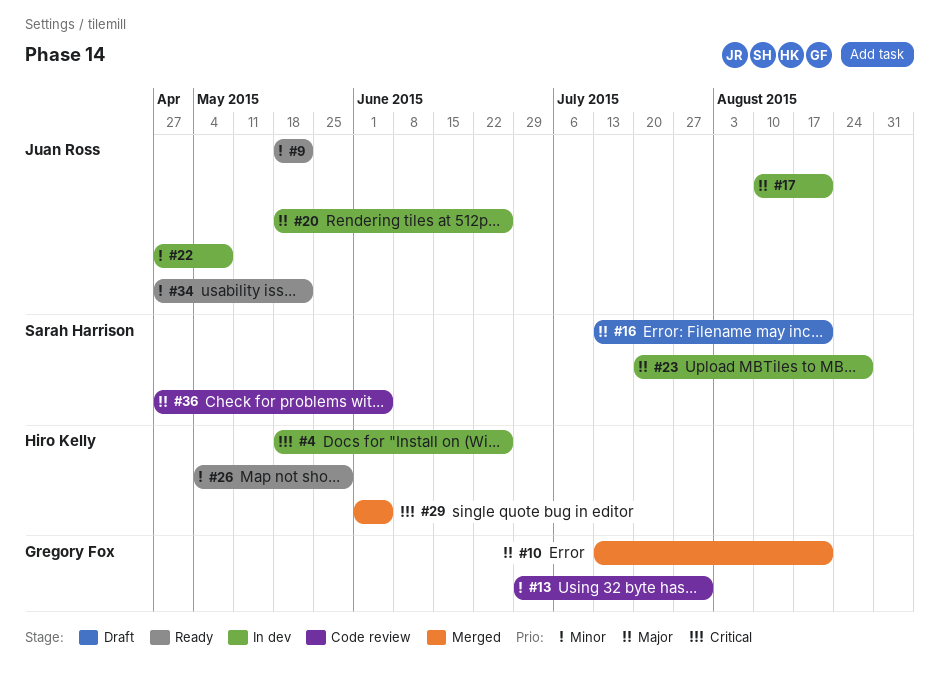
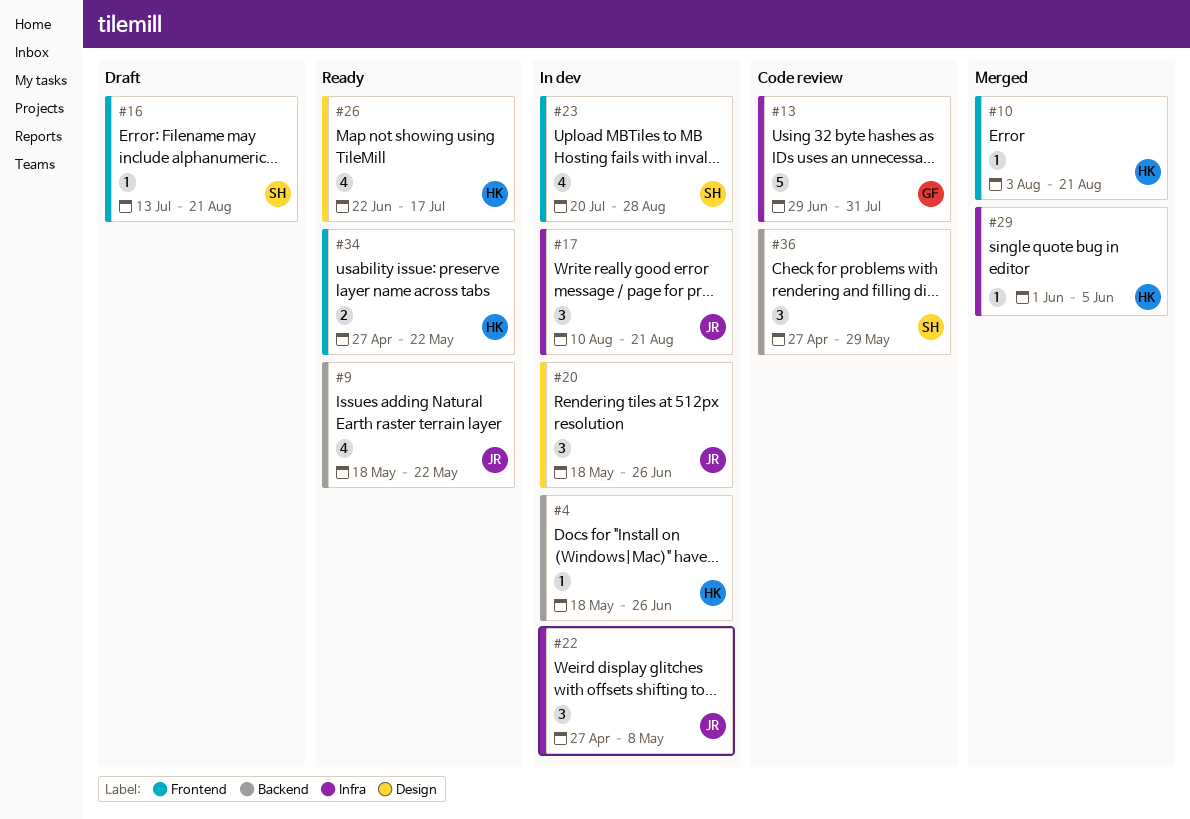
#10, owner: Gregory Fox -> Hiro Kelly
#10, start: Jul 13 -> Aug 3
#26, start: May 4 -> Jun 22
#26, due: May 29 -> Jul 17
#34, owner: Juan Ross -> Hiro Kelly
#36, due: Jun 5 -> May 29

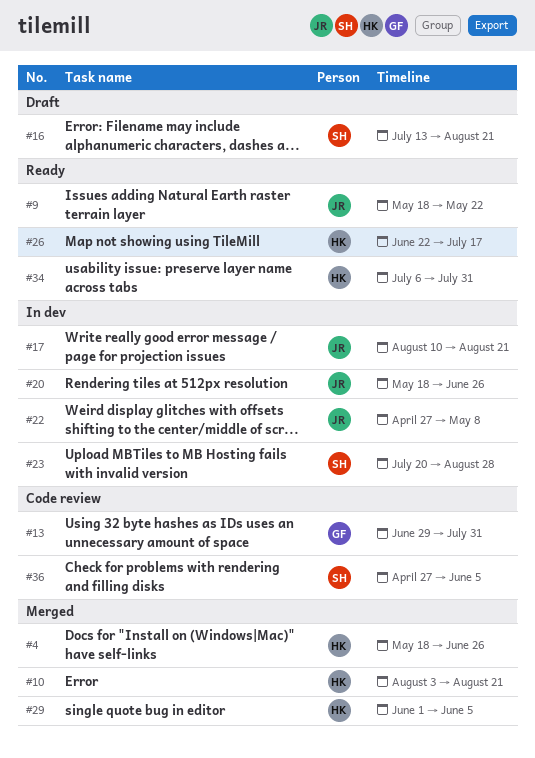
#4, status: In dev -> Merged
#34, start: Apr 27 -> Jul 6
#34, due: May 22 -> Jul 31
#36, due: May 29 -> Jun 5

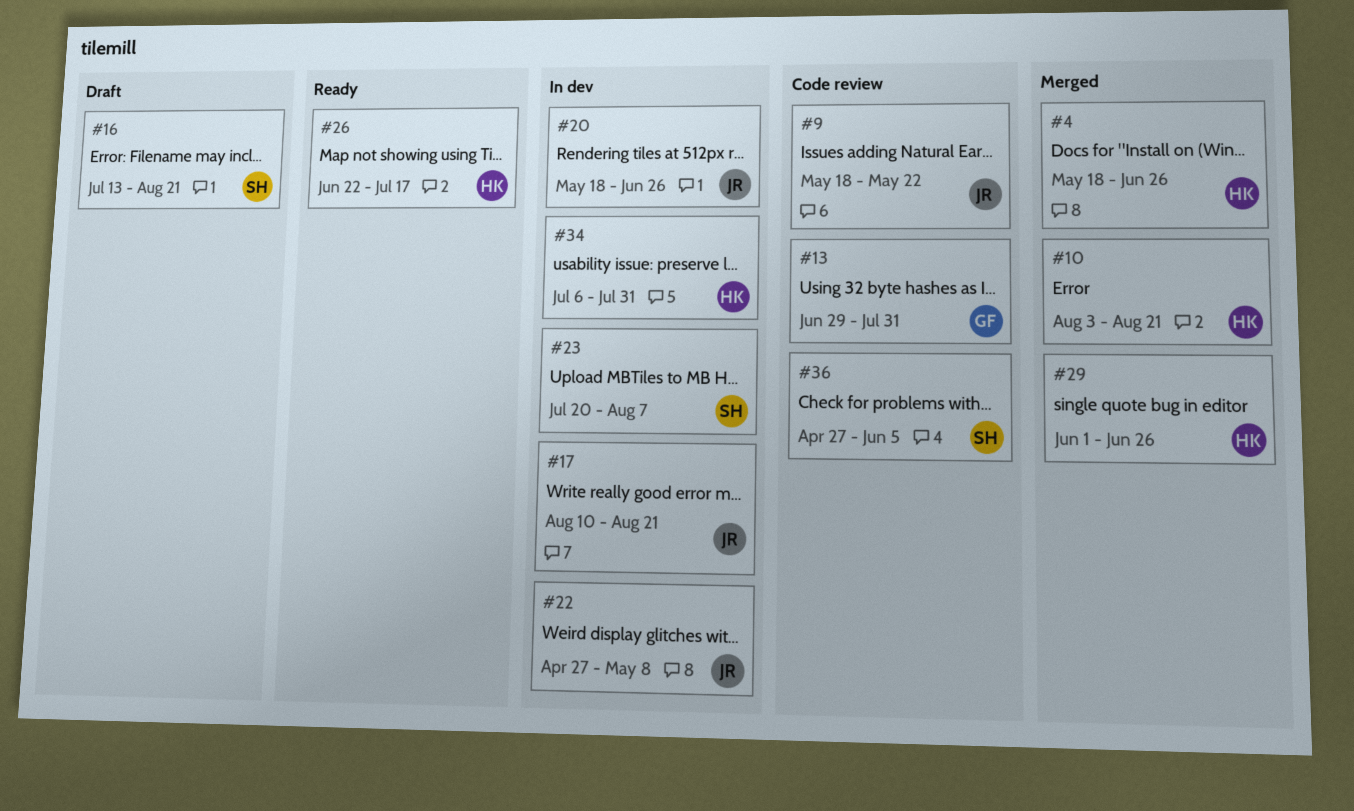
#9, status: Ready -> Code review
#23, due: Aug 28 -> Aug 7
#29, due: Jun 5 -> Jun 26
#34, status: Ready -> In dev

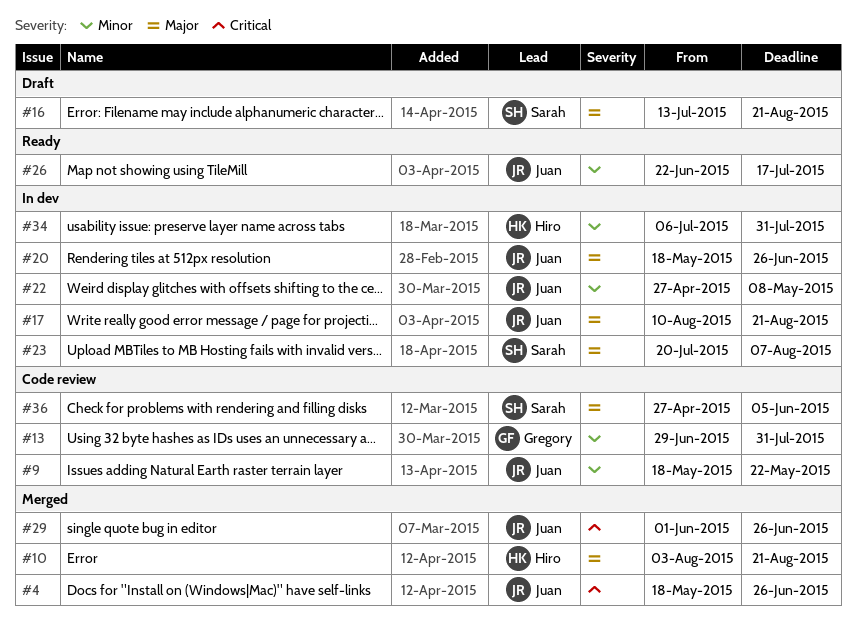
#4, owner: Hiro -> Juan
#26, owner: Hiro -> Juan
#29, owner: Hiro -> Juan

